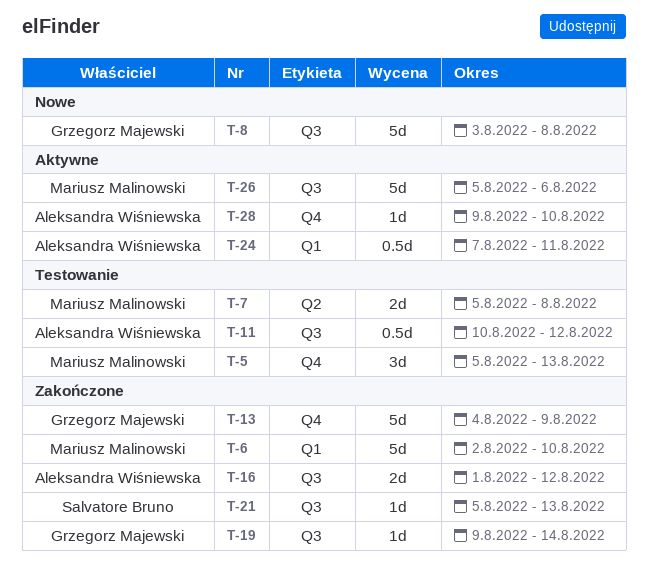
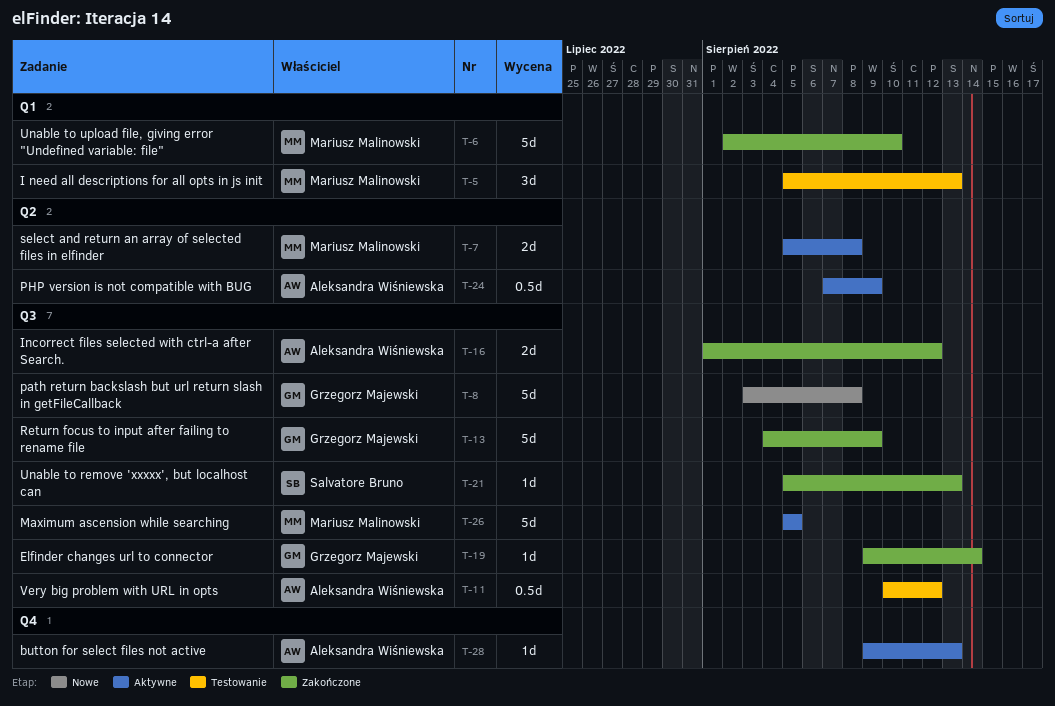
T-5, label: Q4 -> Q1
T-7, status: Testowanie -> Aktywne
T-13, label: Q4 -> Q3
T-24, label: Q1 -> Q2
T-24, due: Aug 11 -> Aug 9
T-26, due: Aug 6 -> Aug 5
T-28, due: Aug 10 -> Aug 13

